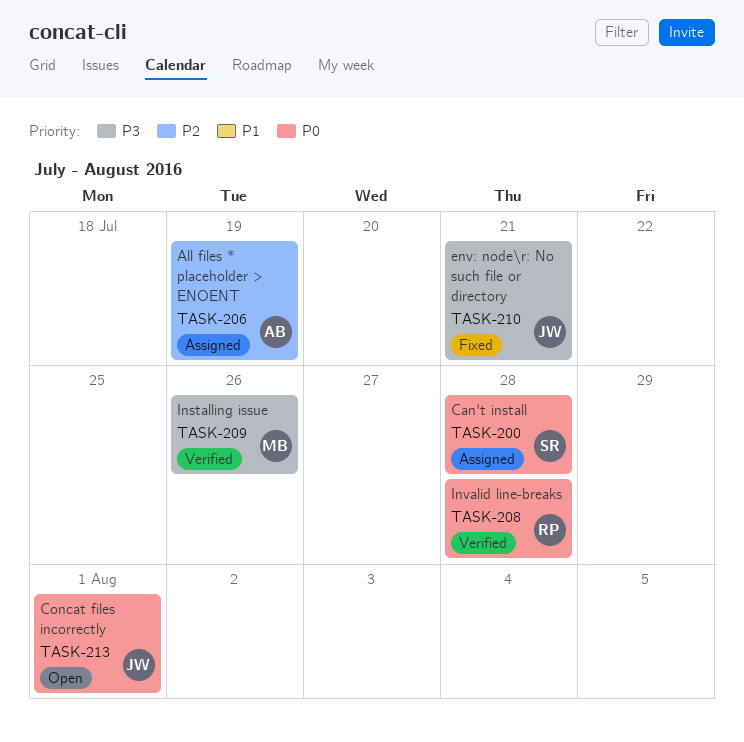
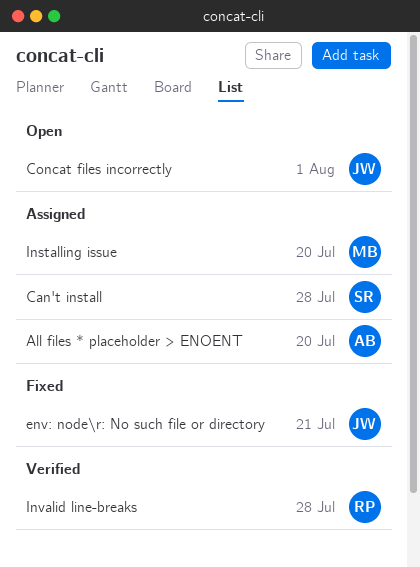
All files * placeholder > ENOENT, due: Jul 19 -> Jul 20
Installing issue, status: Verified -> Assigned
Installing issue, due: Jul 26 -> Jul 20

